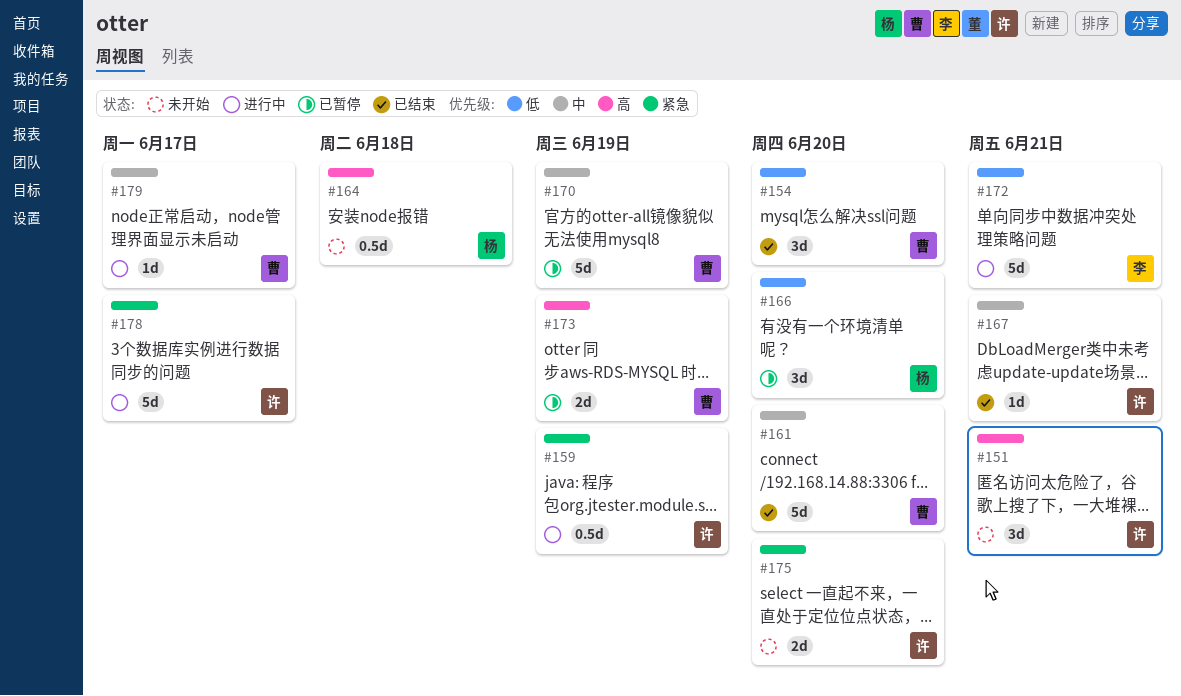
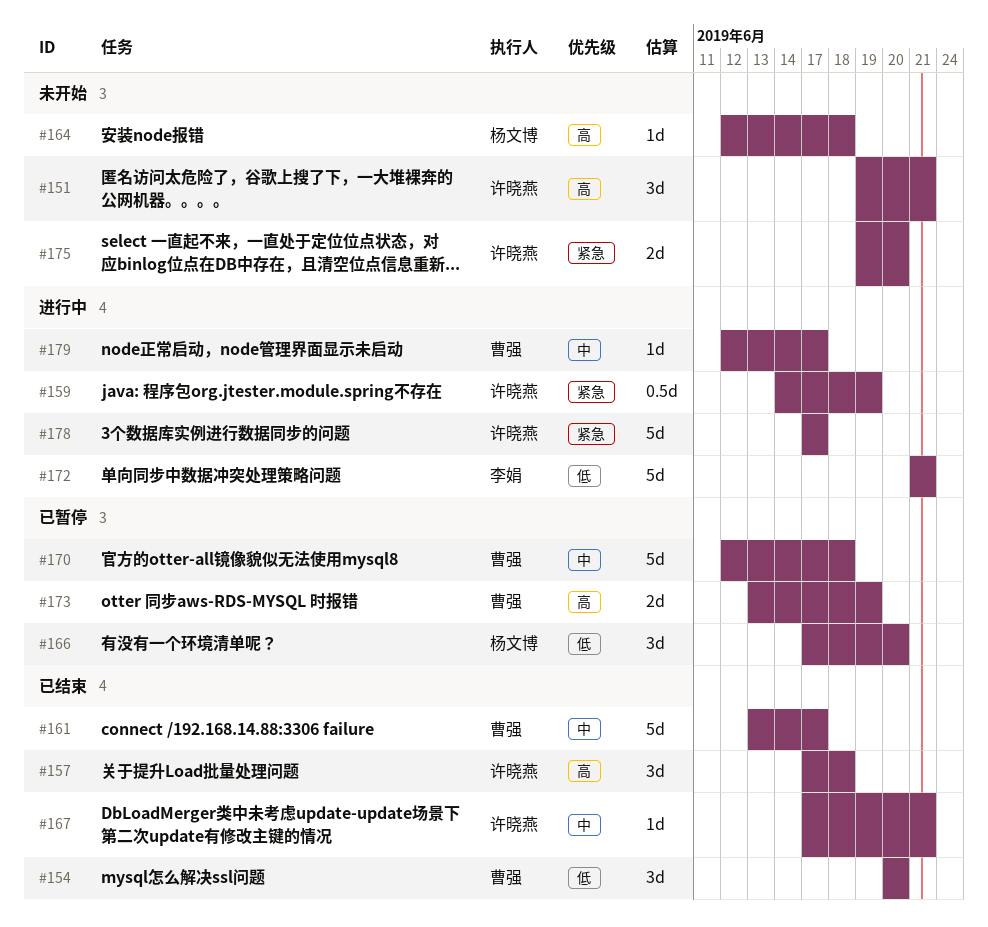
#157: none -> present
#161, due: Jun 20 -> Jun 17
#164, estimate: 0.5d -> 1d
#170, due: Jun 19 -> Jun 18

